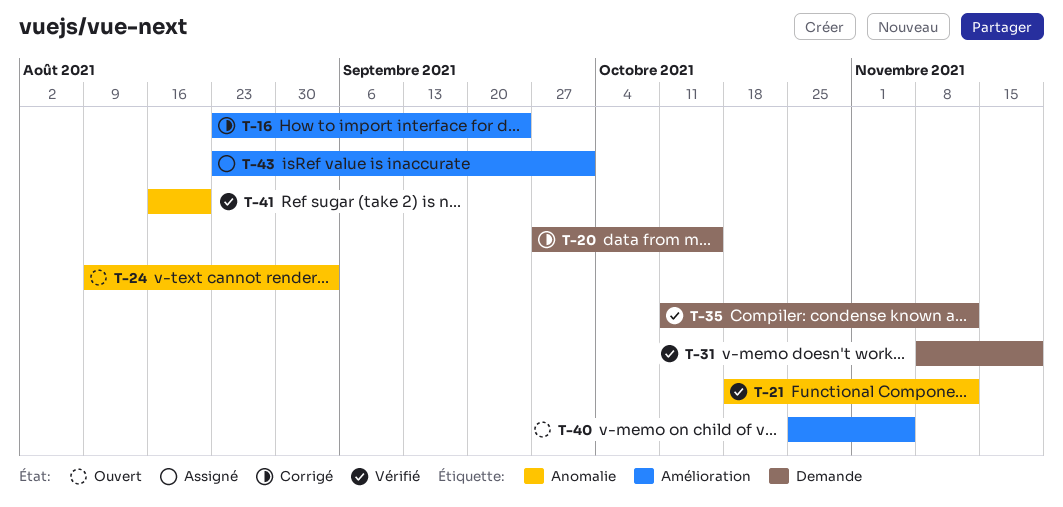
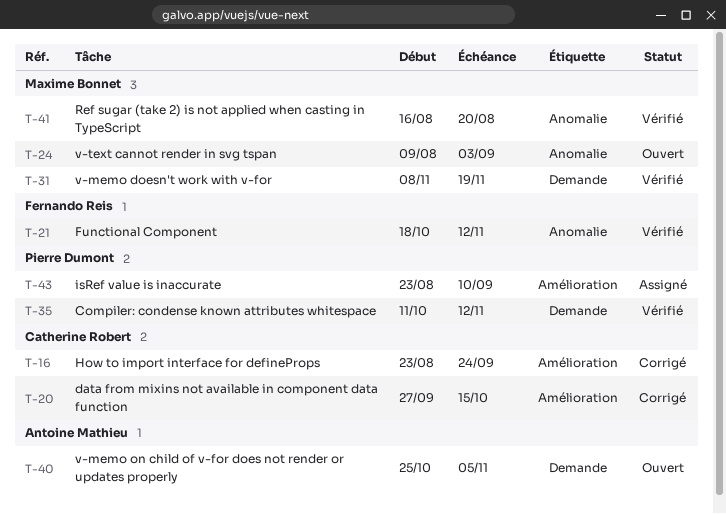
T-20, label: Demande -> Amélioration
T-40, label: Amélioration -> Demande
T-43, due: Oct 1 -> Sep 10

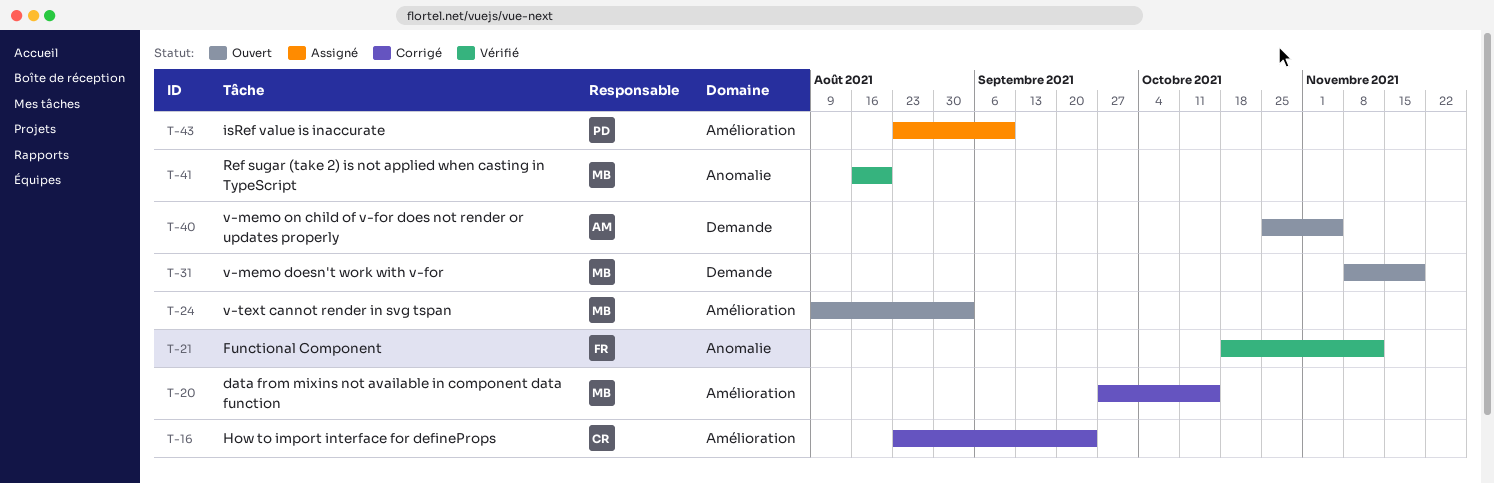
T-20, owner: Catherine Robert -> Maxime Bonnet
T-24, label: Anomalie -> Amélioration
T-31, status: Vérifié -> Ouvert
T-35: present -> none

